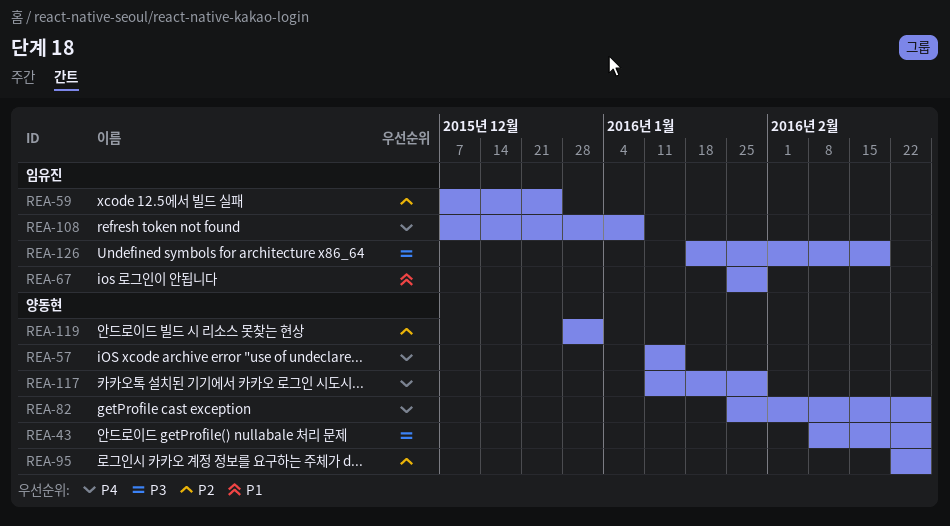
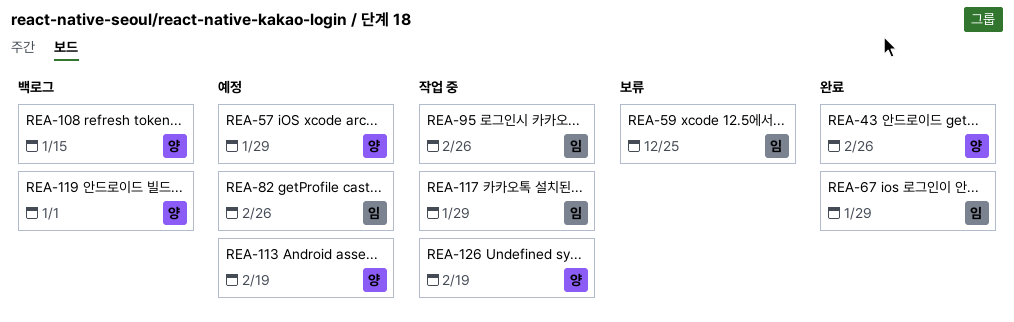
REA-57, due: Jan 15 -> Jan 29
REA-82, owner: 양동현 -> 임유진
REA-95, owner: 양동현 -> 임유진
REA-108, owner: 임유진 -> 양동현
REA-108, due: Jan 8 -> Jan 15
REA-113: none -> present
REA-117, owner: 양동현 -> 임유진
REA-126, owner: 임유진 -> 양동현

